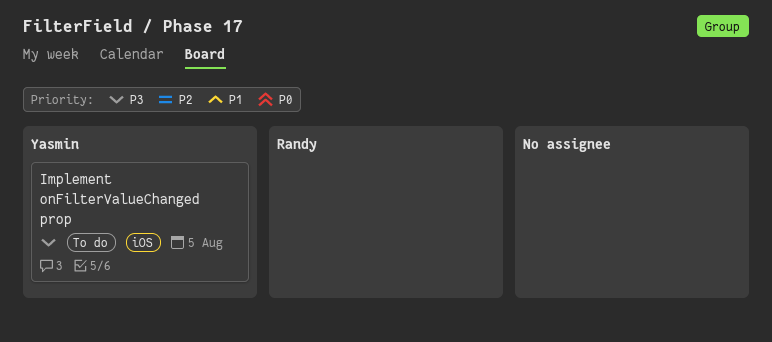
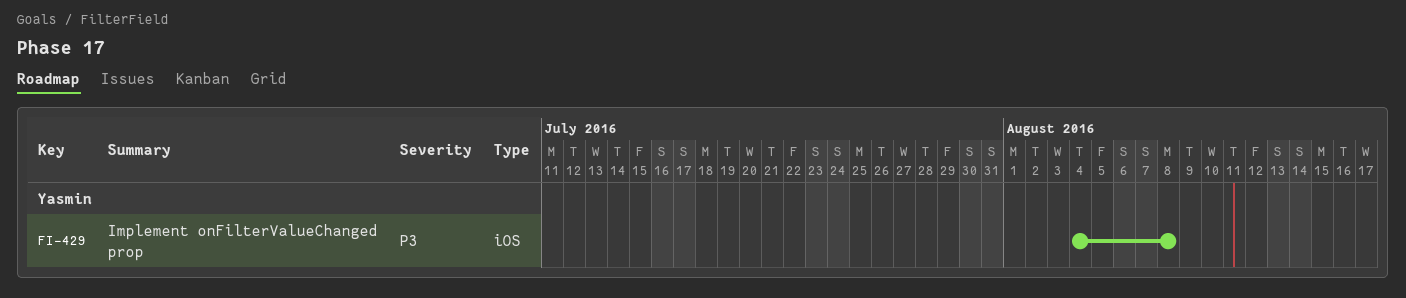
Implement onFilterValueChanged prop, due: Aug 5 -> Aug 8

